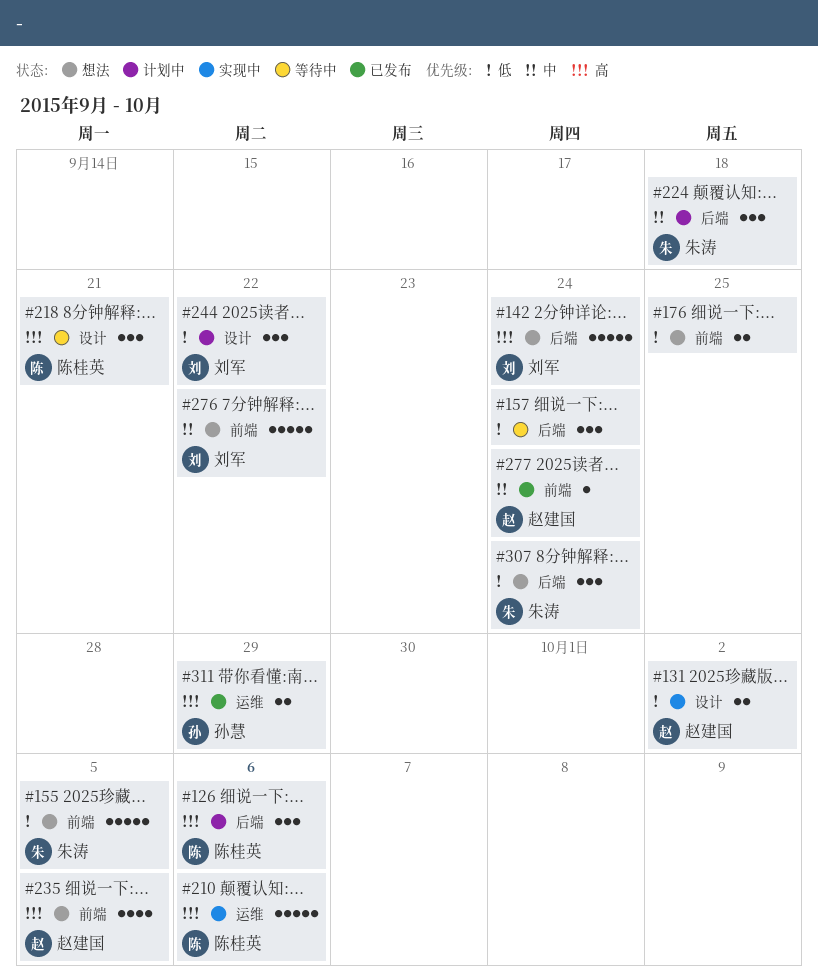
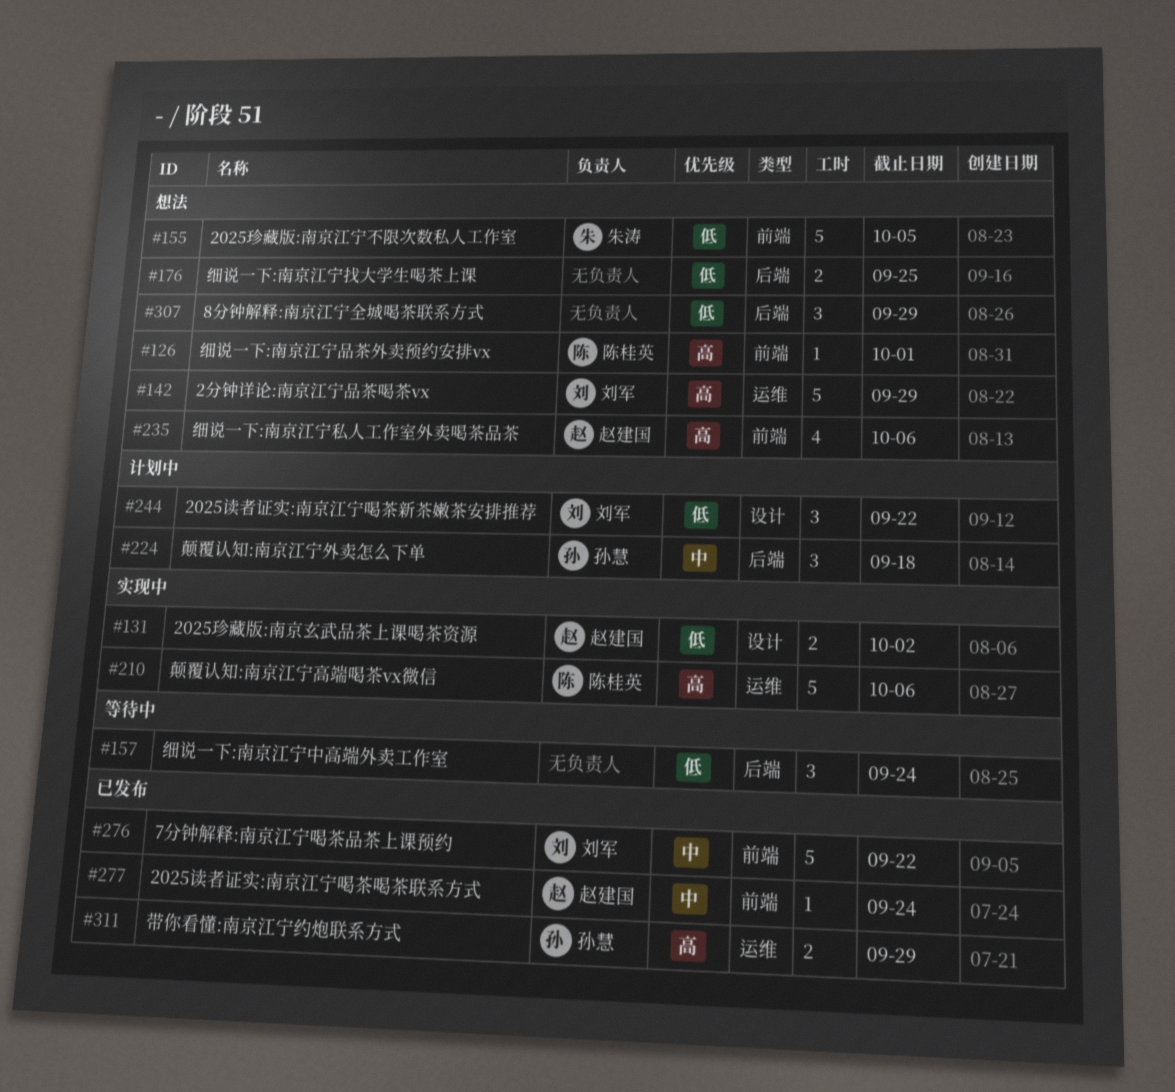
#126, status: 计划中 -> 想法
#126, label: 后端 -> 前端
#126, estimate: 3 -> 1
#126, due: Oct 6 -> Oct 1
#142, label: 后端 -> 运维
#142, due: Sep 24 -> Sep 29
#176, label: 前端 -> 后端
#218: present -> none
#224, owner: 朱涛 -> 孙慧
#235, due: Oct 5 -> Oct 6
#276, status: 想法 -> 已发布
#307, owner: 朱涛 -> none
#307, due: Sep 24 -> Sep 29

